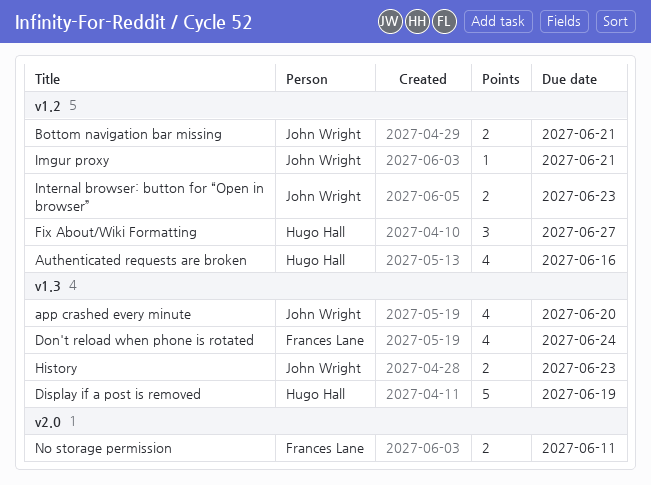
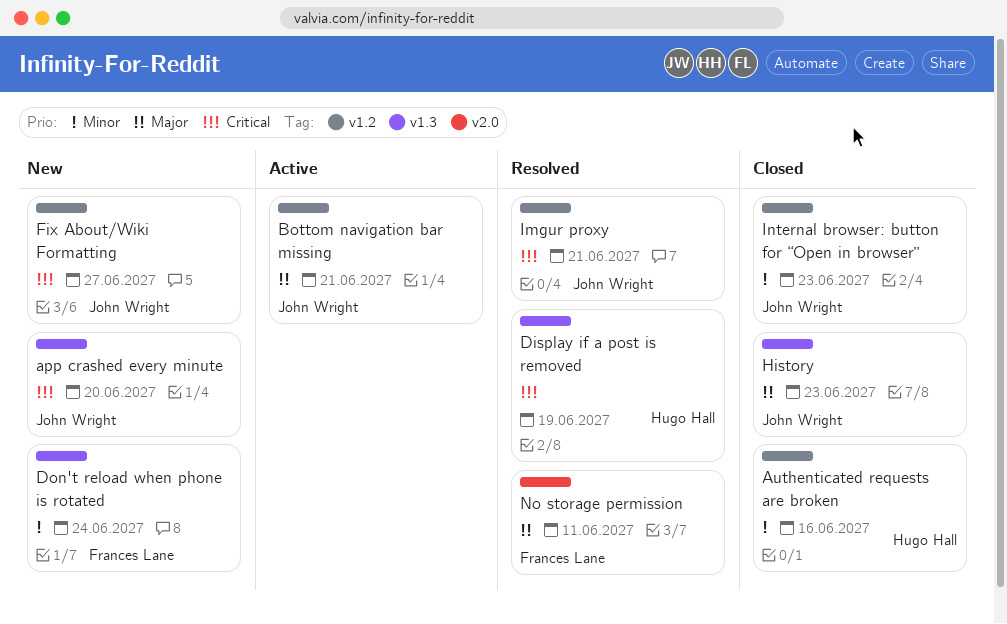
Fix About/Wiki Formatting, owner: Hugo Hall -> John Wright

